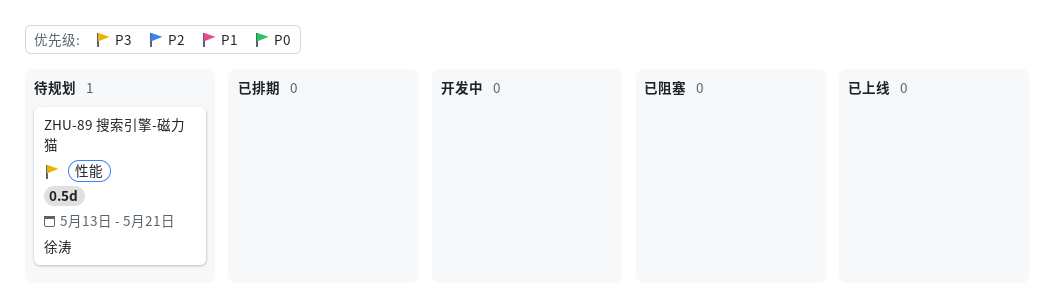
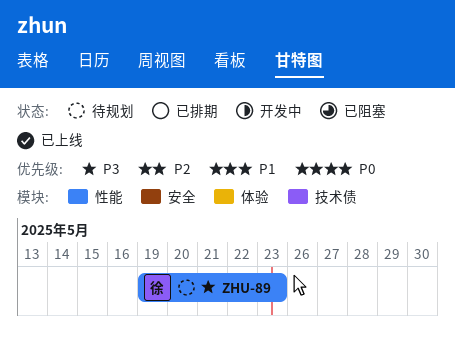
ZHU-89, start: May 13 -> May 19
ZHU-89, due: May 21 -> May 23

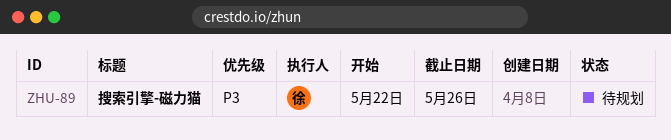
ZHU-89, start: May 19 -> May 22
ZHU-89, due: May 23 -> May 26

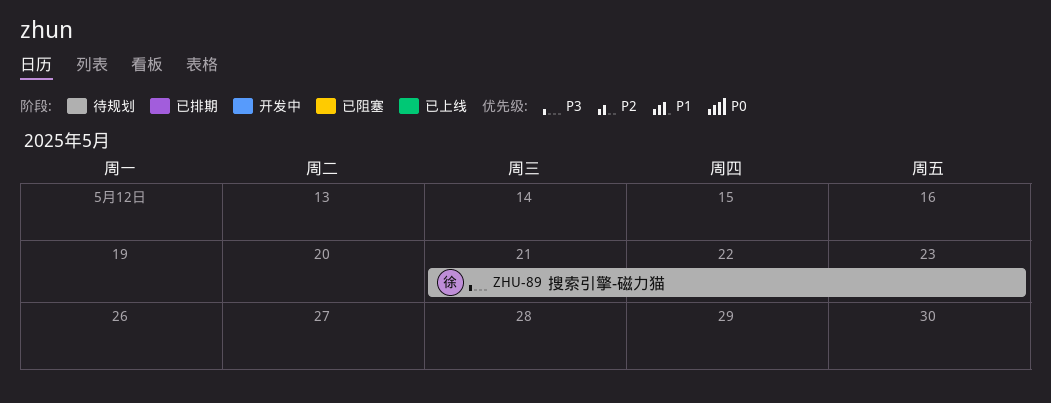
ZHU-89, start: May 22 -> May 21
ZHU-89, due: May 26 -> May 23

